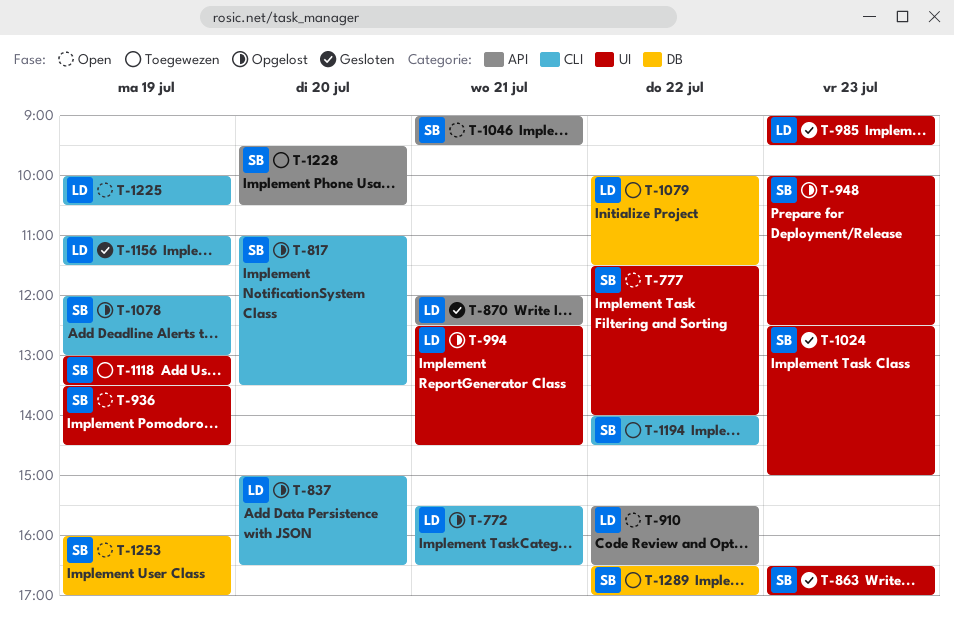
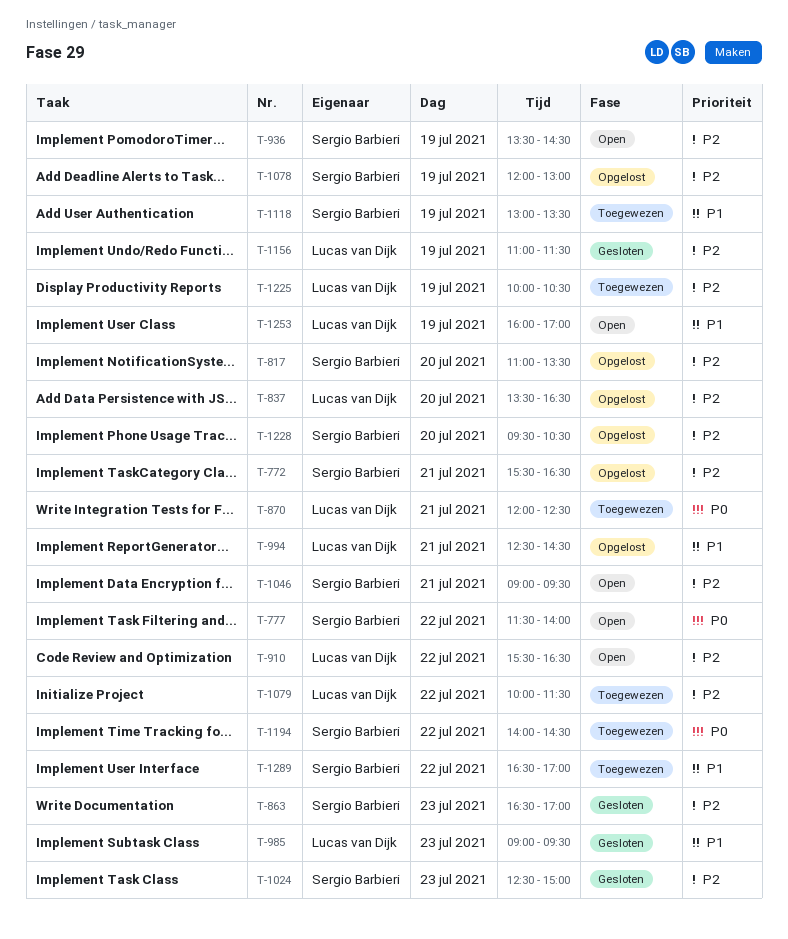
T-772, owner: Lucas van Dijk -> Sergio Barbieri
T-837, begins: 15:00 -> 13:30
T-870, status: Gesloten -> Toegewezen
T-948: present -> none
T-1225, status: Open -> Toegewezen
T-1228, status: Toegewezen -> Opgelost
T-1253, owner: Sergio Barbieri -> Lucas van Dijk

